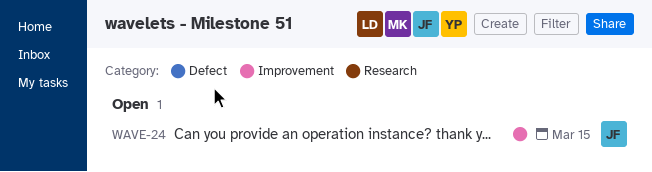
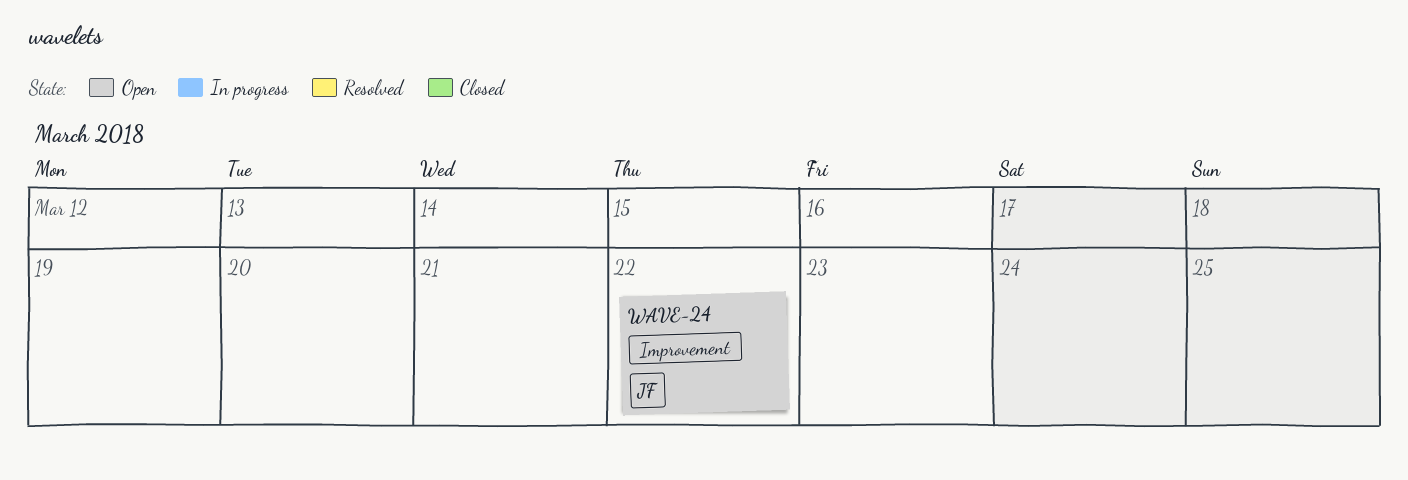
WAVE-24, due: Mar 15 -> Mar 22

